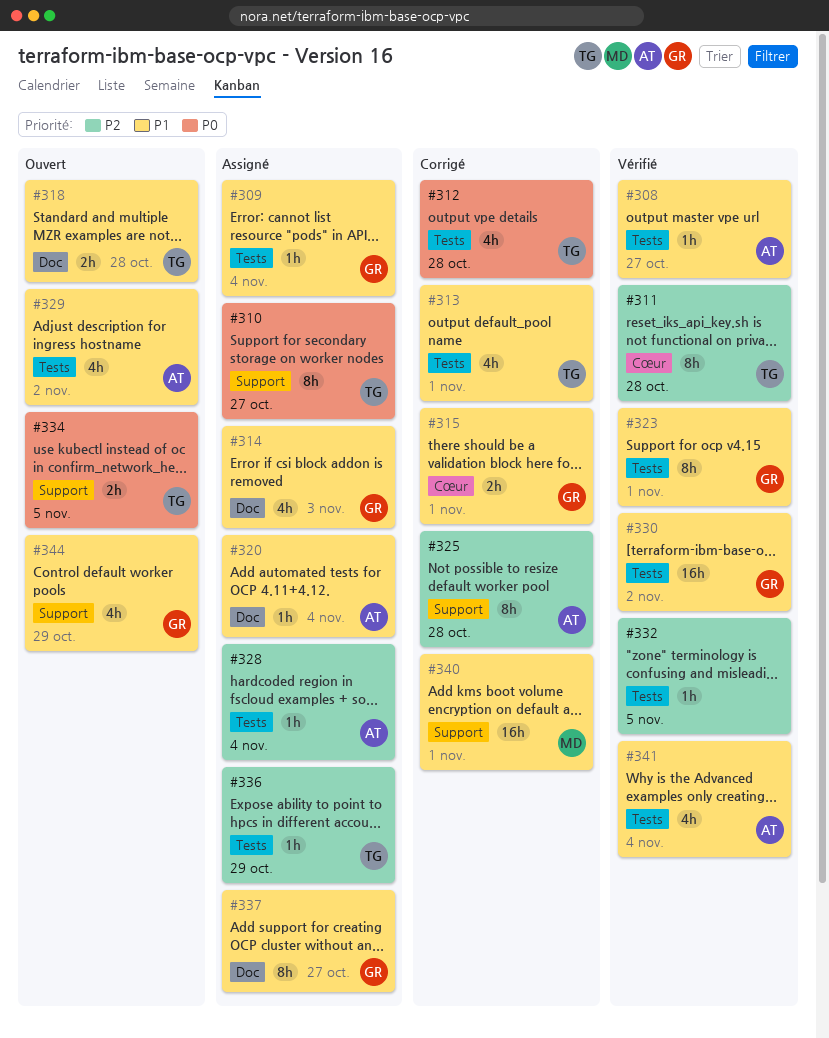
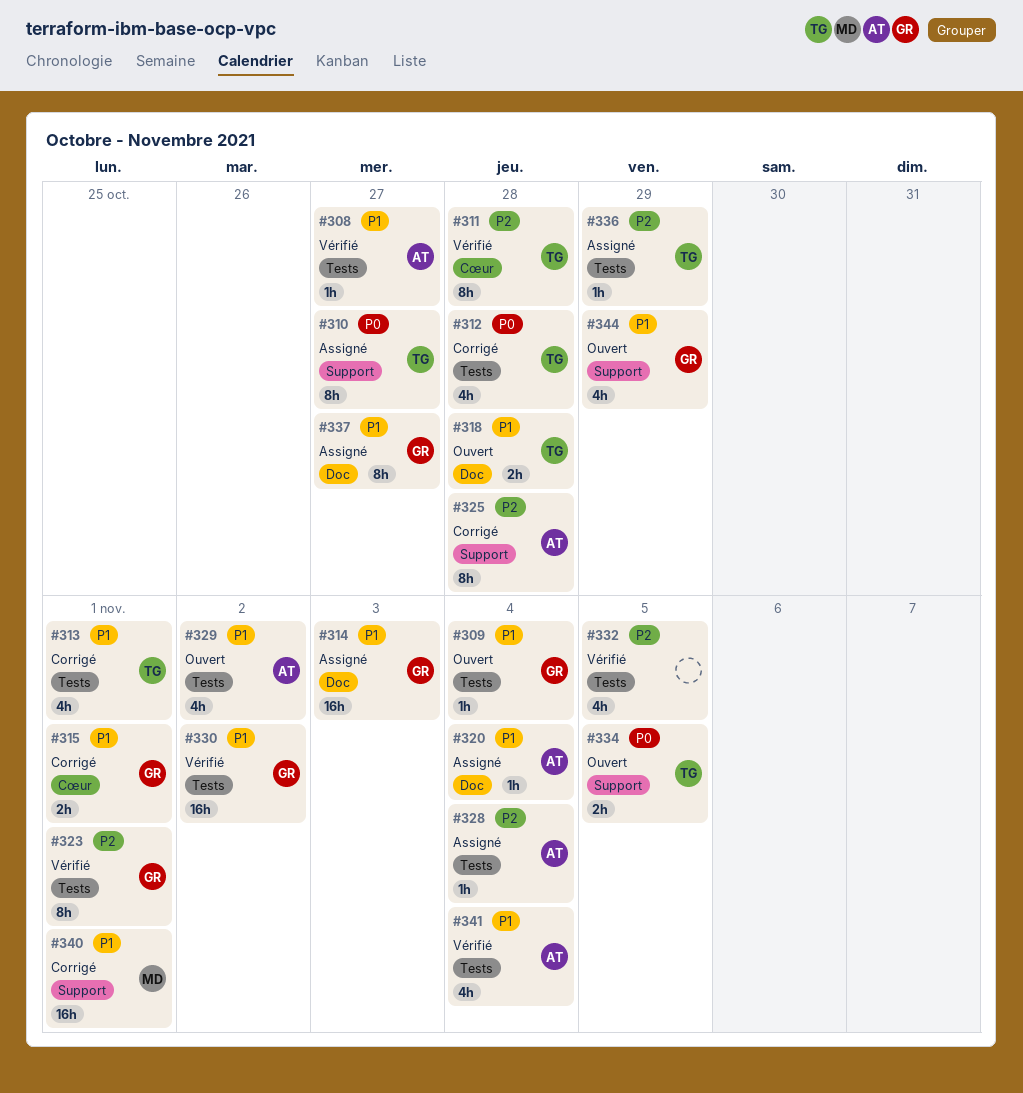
#309, status: Assigné -> Ouvert
#314, estimate: 4h -> 16h
#323, priority: P1 -> P2
#332, estimate: 1h -> 4h

